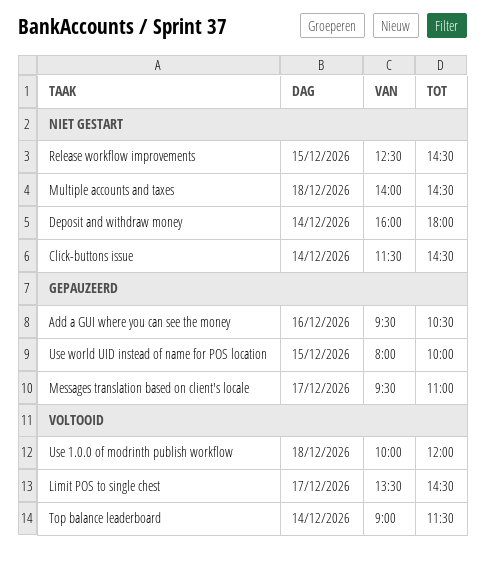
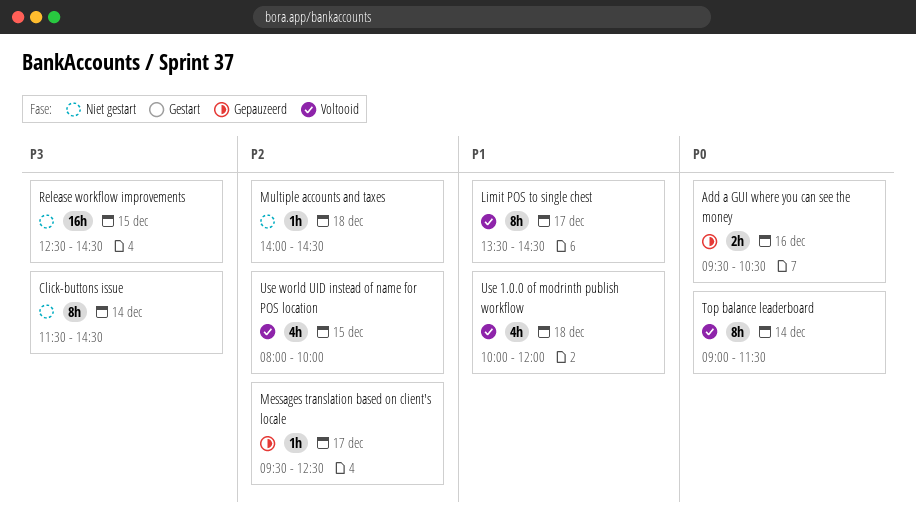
Deposit and withdraw money: present -> none
Messages translation based on client's locale, ends: 11:00 -> 12:30
Use world UID instead of name for POS location, status: Gepauzeerd -> Voltooid

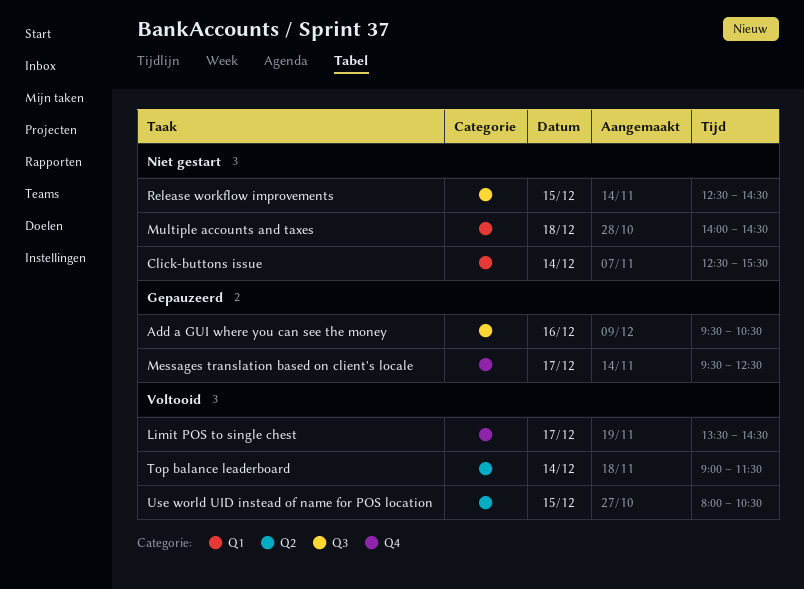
Click-buttons issue, begins: 11:30 -> 12:30
Click-buttons issue, ends: 14:30 -> 15:30
Use 1.0.0 of modrinth publish workflow: present -> none
Use world UID instead of name for POS location, ends: 10:00 -> 10:30

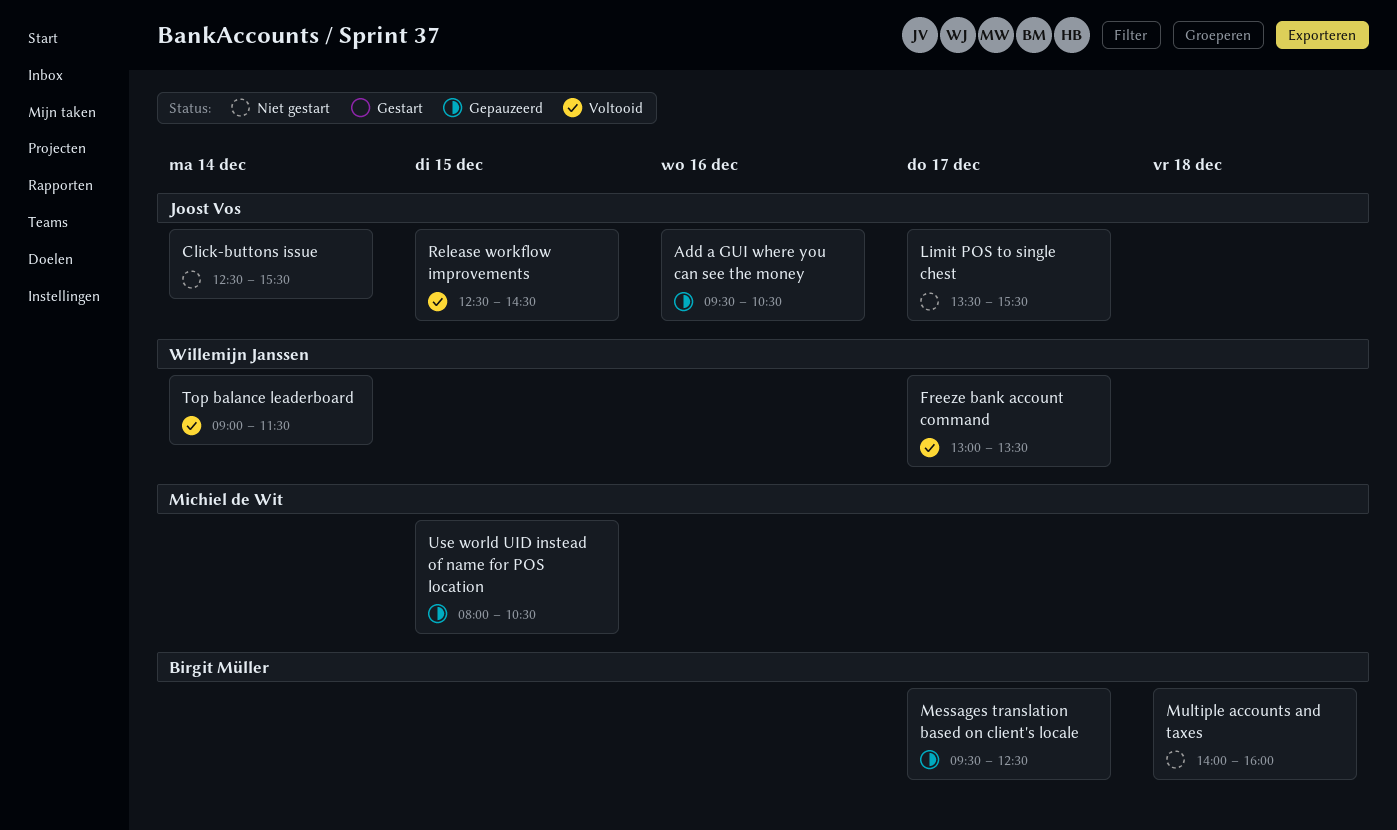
Freeze bank account command: none -> present
Limit POS to single chest, status: Voltooid -> Niet gestart
Limit POS to single chest, ends: 14:30 -> 15:30
Multiple accounts and taxes, ends: 14:30 -> 16:00
Release workflow improvements, status: Niet gestart -> Voltooid
Use world UID instead of name for POS location, status: Voltooid -> Gepauzeerd

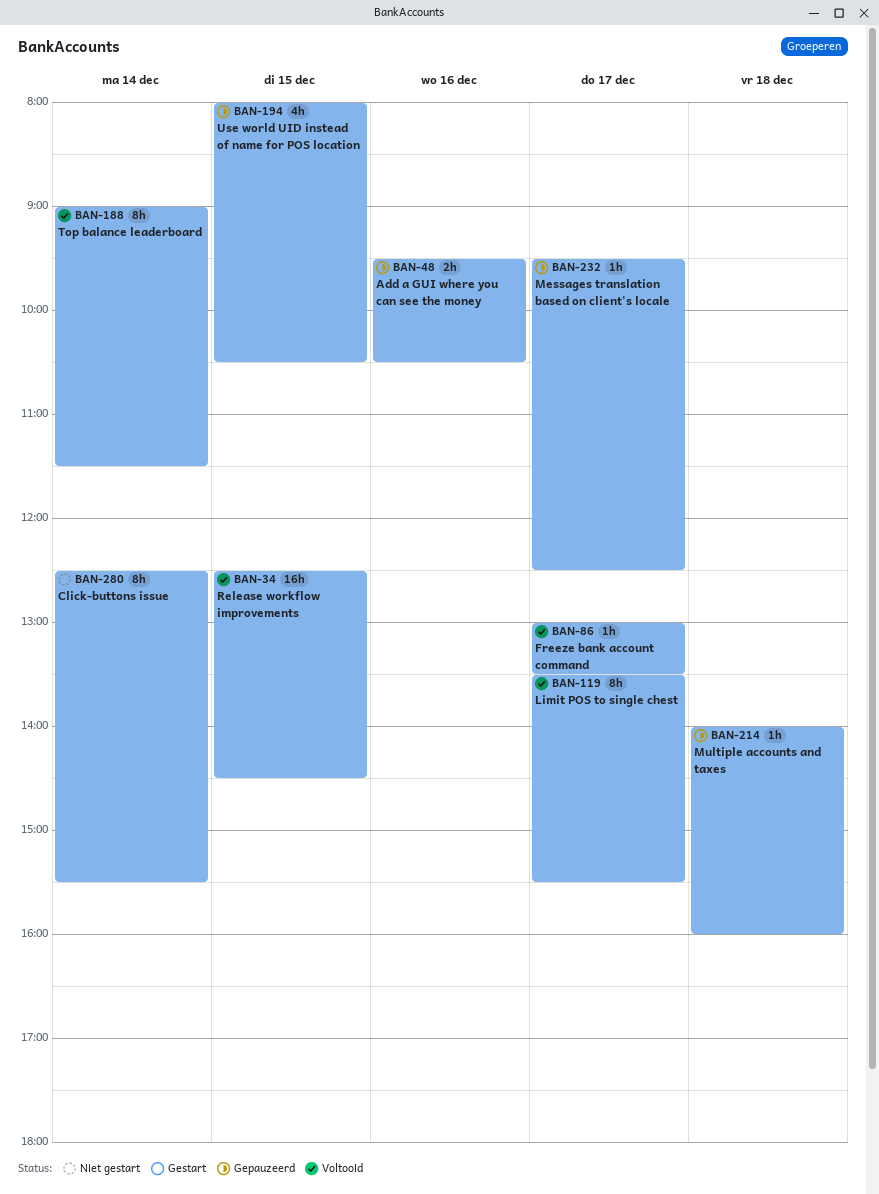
Limit POS to single chest, status: Niet gestart -> Voltooid
Multiple accounts and taxes, status: Niet gestart -> Gepauzeerd

